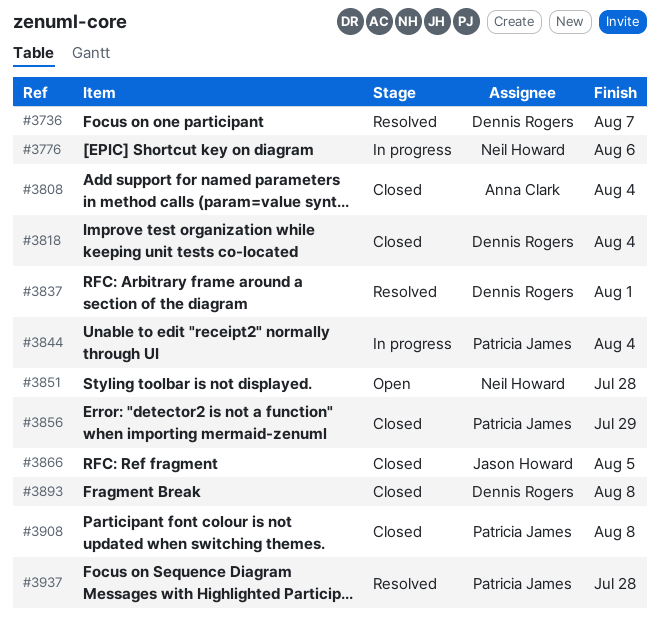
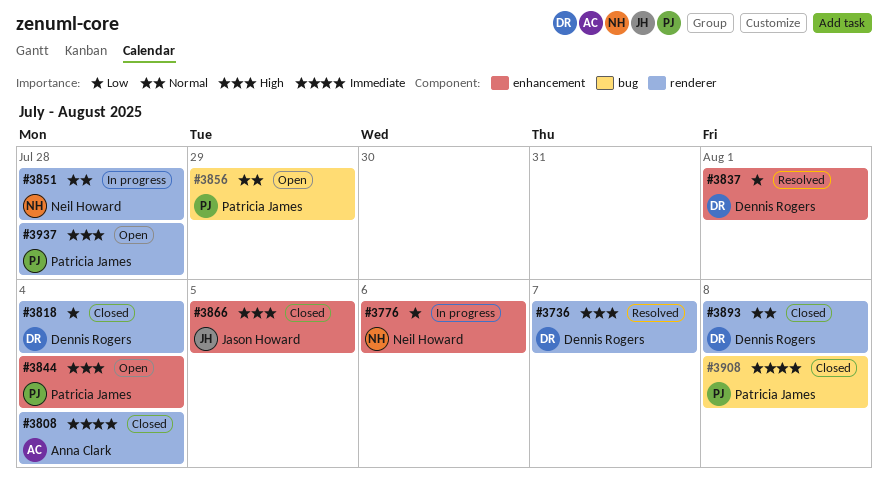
#3844, status: In progress -> Open
#3851, status: Open -> In progress
#3856, status: Closed -> Open
#3937, status: Resolved -> Open

